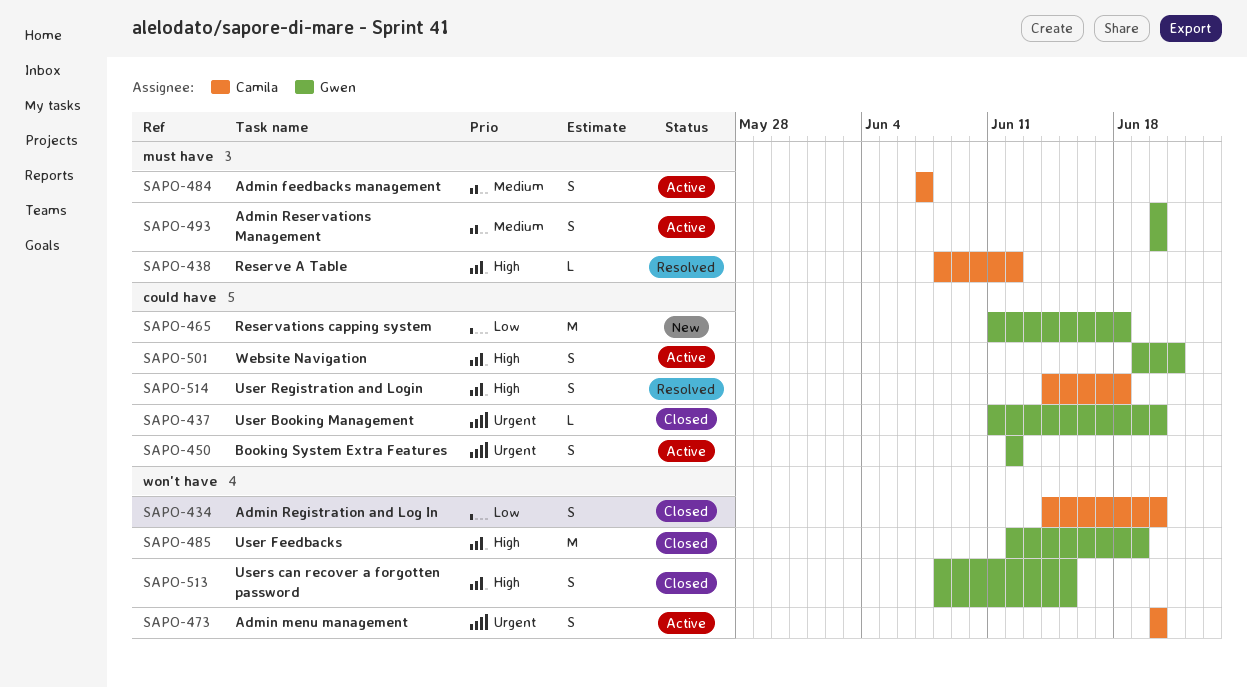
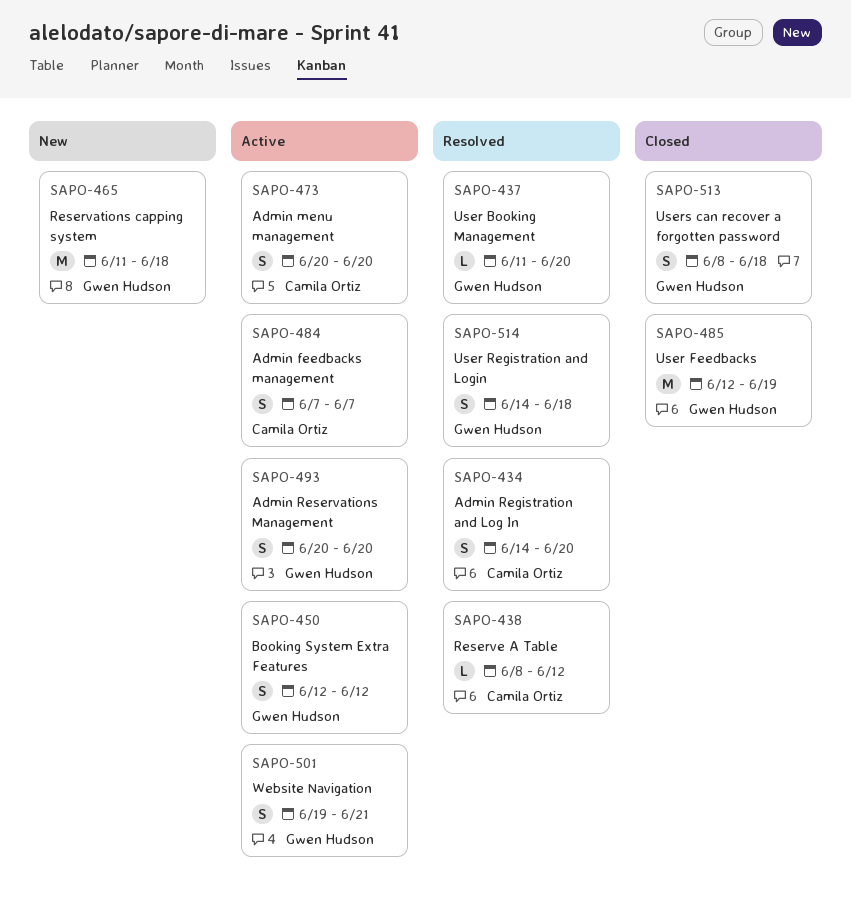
SAPO-434, status: Closed -> Resolved
SAPO-437, status: Closed -> Resolved
SAPO-513, due: Jun 15 -> Jun 18
SAPO-514, owner: Camila Ortiz -> Gwen Hudson

